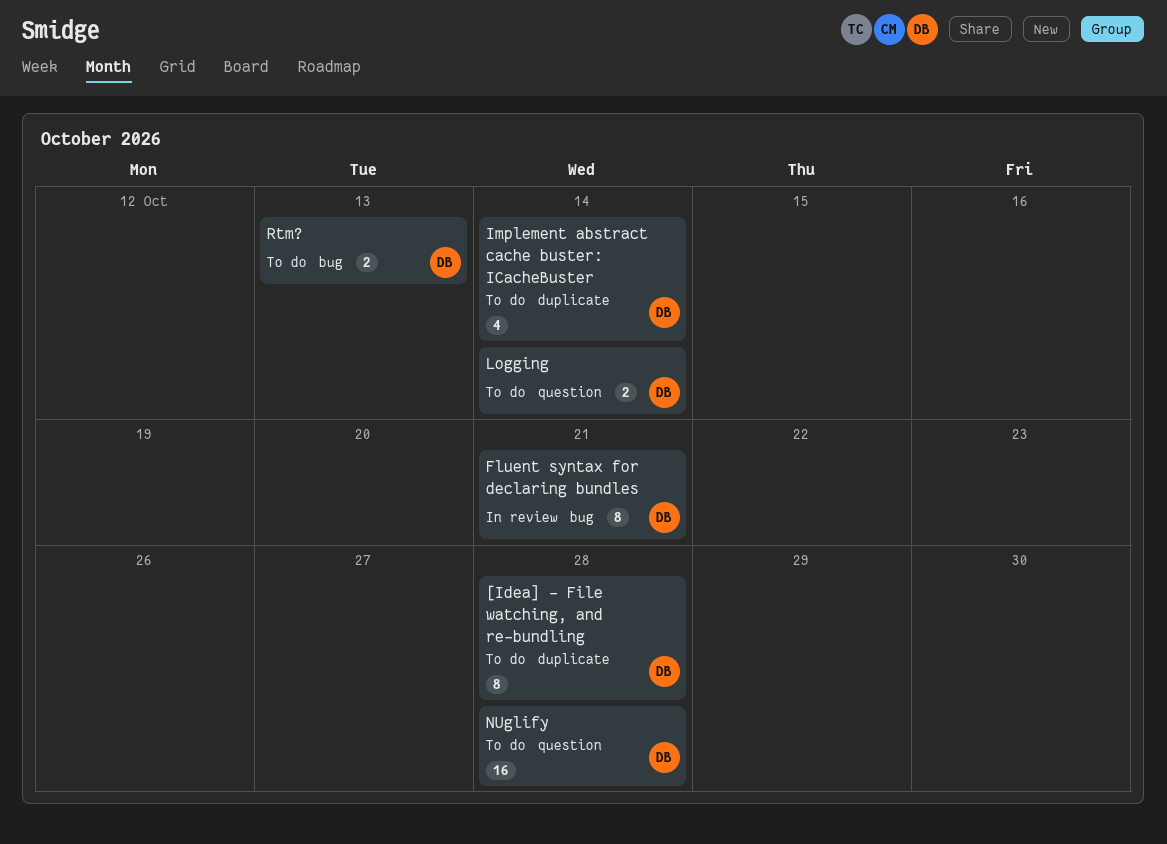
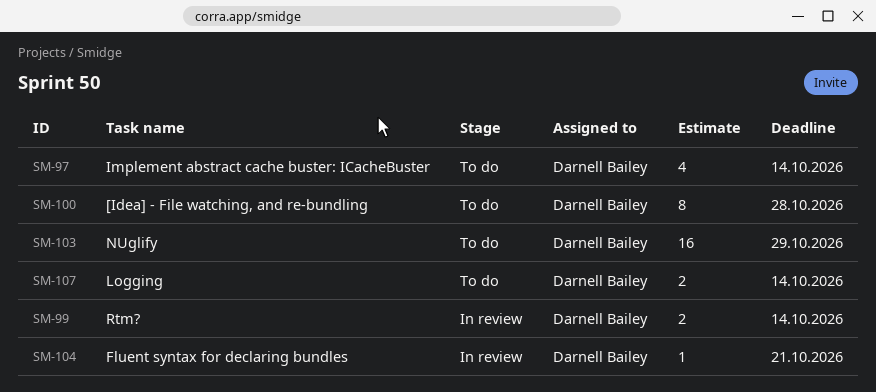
Fluent syntax for declaring bundles, estimate: 8 -> 1
NUglify, due: Oct 28 -> Oct 29
Rtm?, status: To do -> In review
Rtm?, due: Oct 13 -> Oct 14

